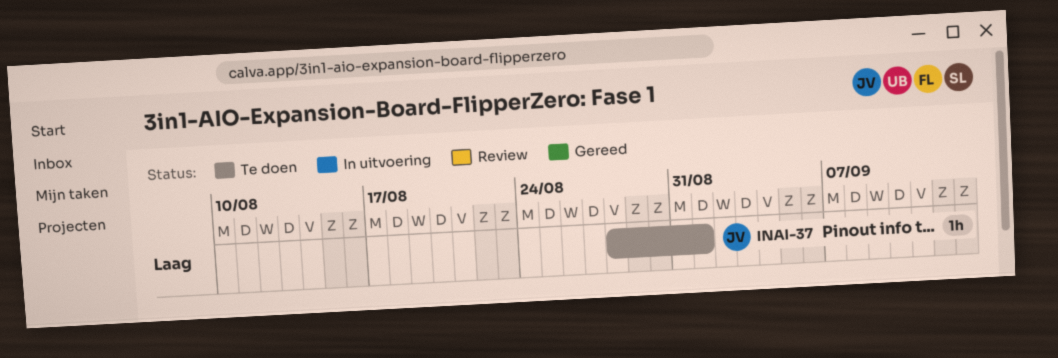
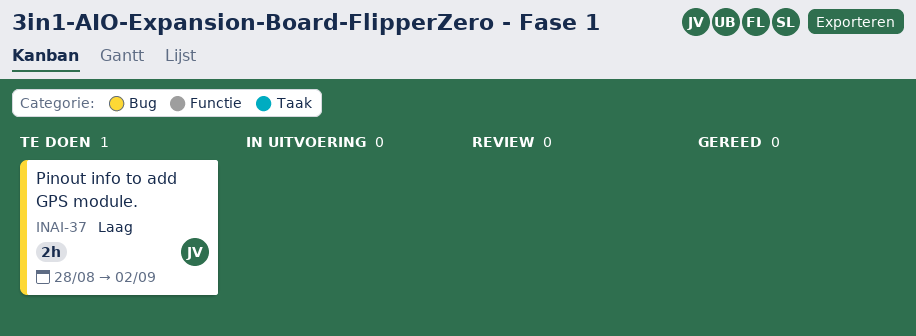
INAI-37, estimate: 1h -> 2h
INAI-37, due: Sep 1 -> Sep 2

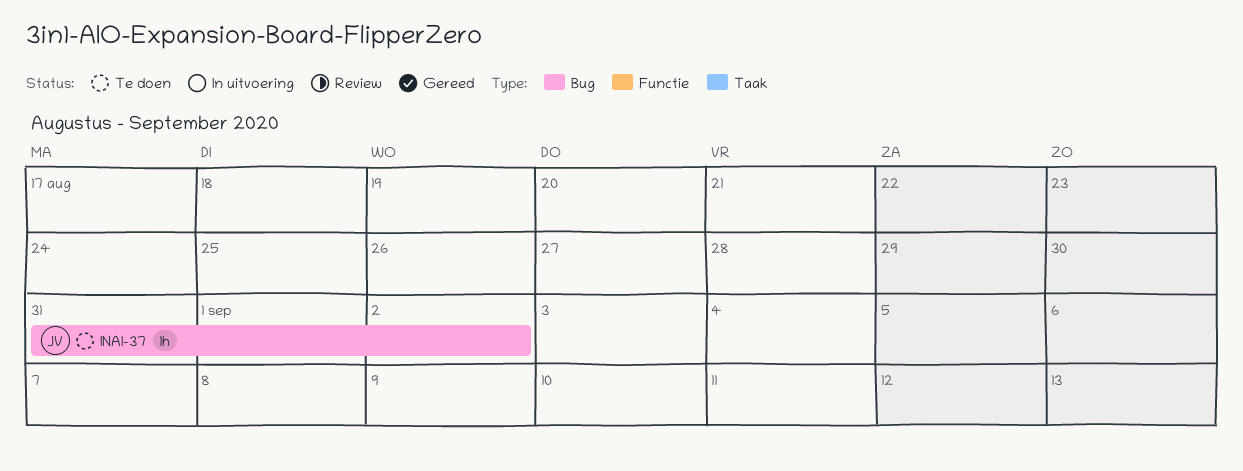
INAI-37, estimate: 2h -> 1h
INAI-37, start: Aug 28 -> Aug 31

